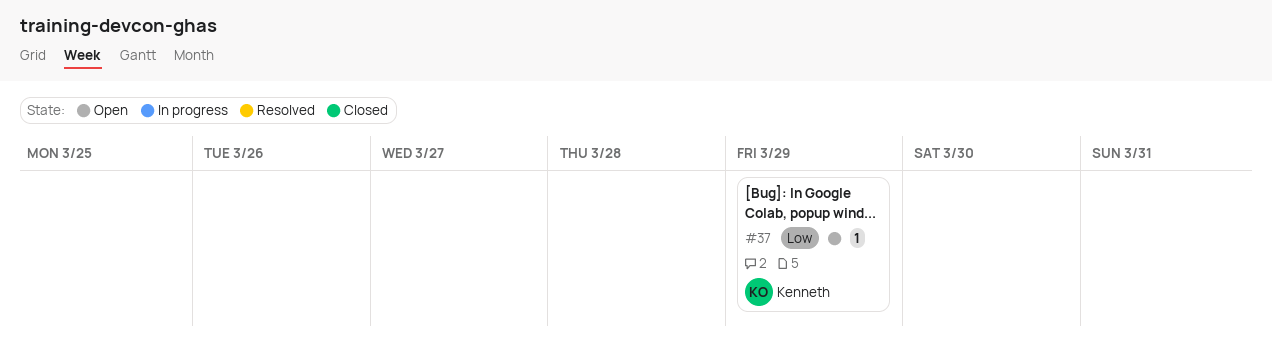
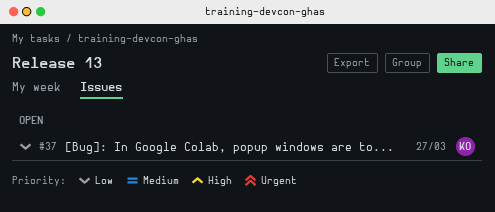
#37, due: Mar 29 -> Mar 27

